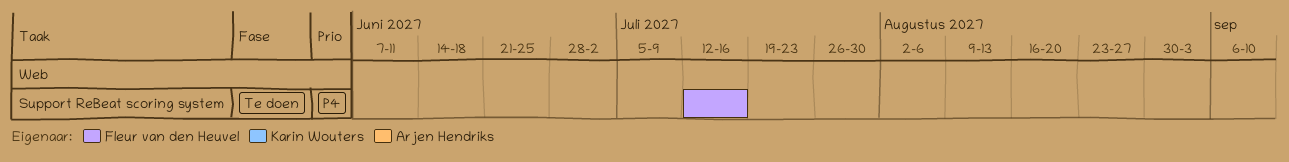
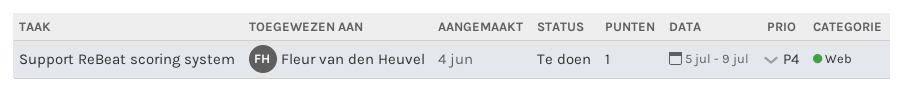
Support ReBeat scoring system, start: Jul 12 -> Jul 5
Support ReBeat scoring system, due: Jul 16 -> Jul 9

